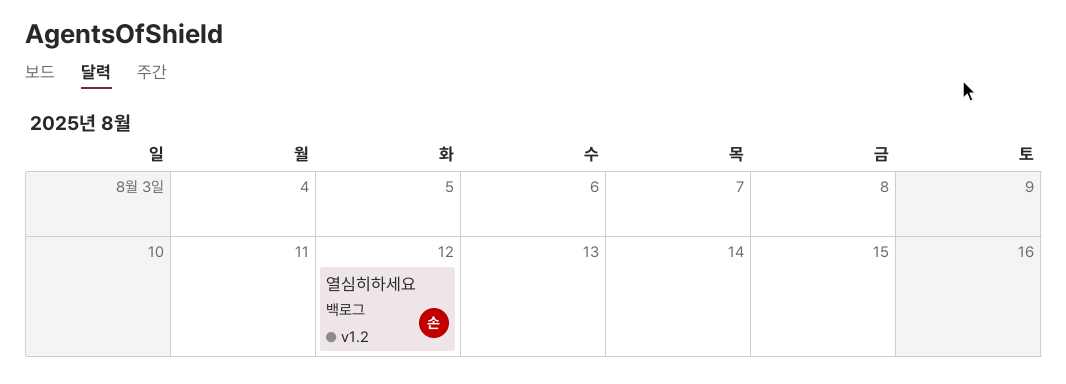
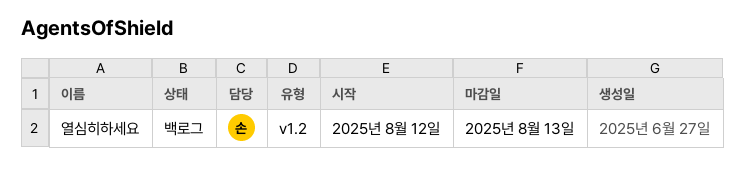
열심히하세요, due: Aug 12 -> Aug 13

